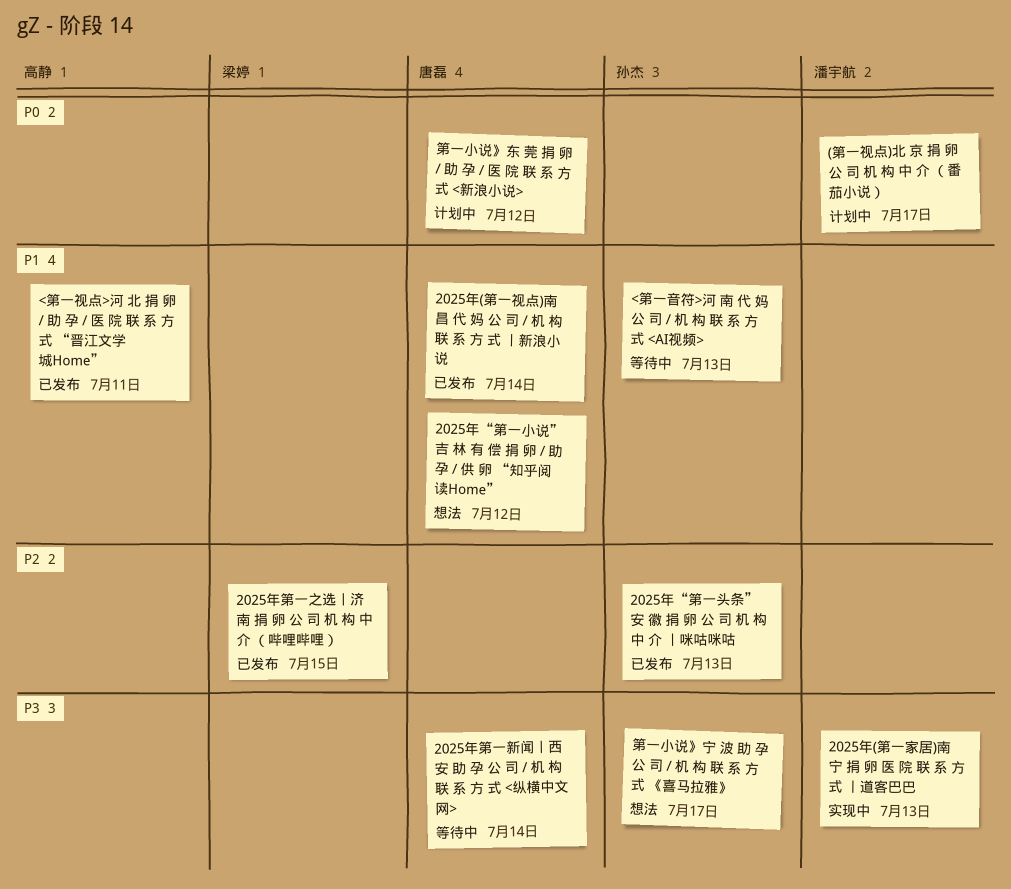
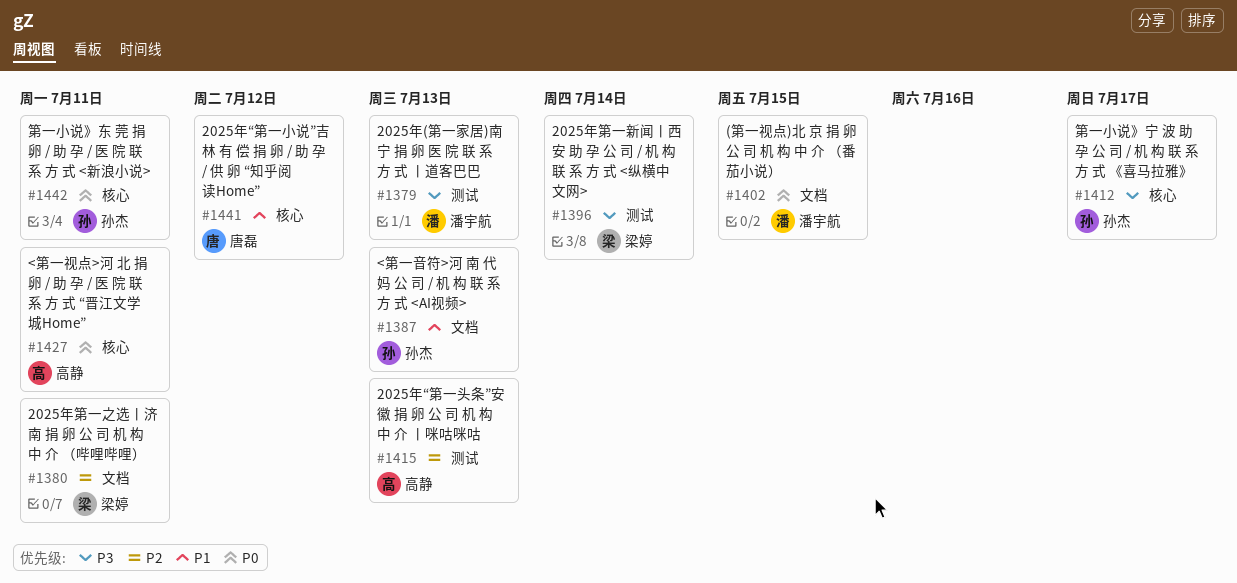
(第一视点)北 京 捐 卵 公 司 机 构 中 介 （番茄小说）, due: Jul 17 -> Jul 15
2025年(第一视点)南 昌 代 妈 公 司 / 机 构 联 系 方 式 丨新浪小说: present -> none
2025年“第一头条”安 徽 捐 卵 公 司 机 构 中 介 丨咪咕咪咕, owner: 孙杰 -> 高静
2025年第一之选丨济 南 捐 卵 公 司 机 构 中 介 （哔哩哔哩）, due: Jul 15 -> Jul 11
2025年第一新闻丨西 安 助 孕 公 司 / 机 构 联 系 方 式 <纵横中文网>, owner: 唐磊 -> 梁婷
<第一视点>河 北 捐 卵 / 助 孕 / 医 院 联 系 方 式 “晋江文学城Home”, priority: P1 -> P0
第一小说》东 莞 捐 卵 / 助 孕 / 医 院 联 系 方 式 <新浪小说>, owner: 唐磊 -> 孙杰
第一小说》东 莞 捐 卵 / 助 孕 / 医 院 联 系 方 式 <新浪小说>, due: Jul 12 -> Jul 11

